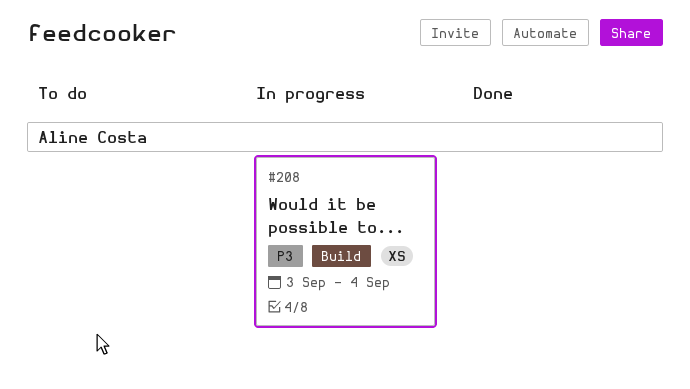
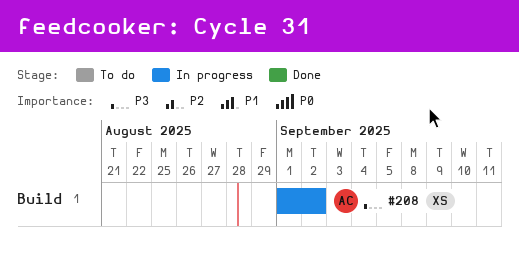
#208, start: Sep 3 -> Sep 1
#208, due: Sep 4 -> Sep 2

